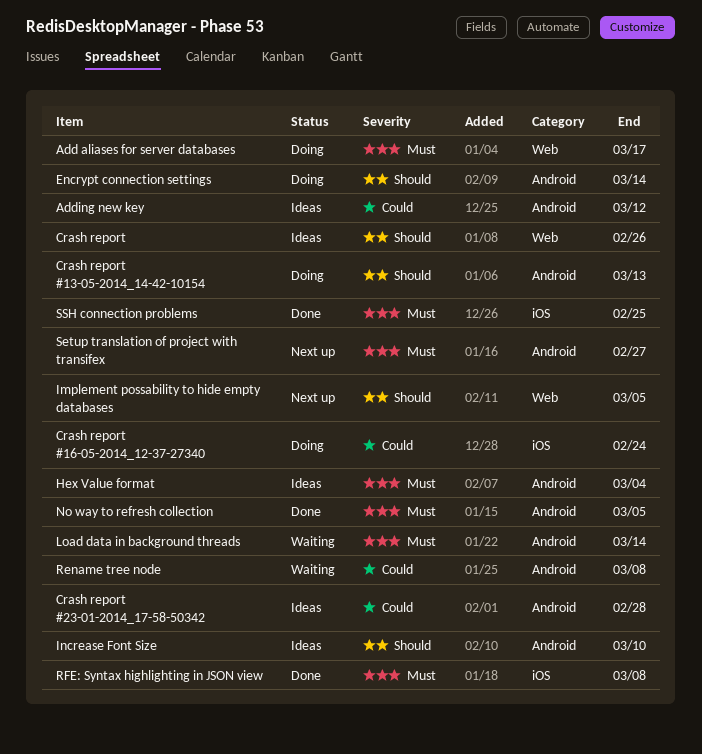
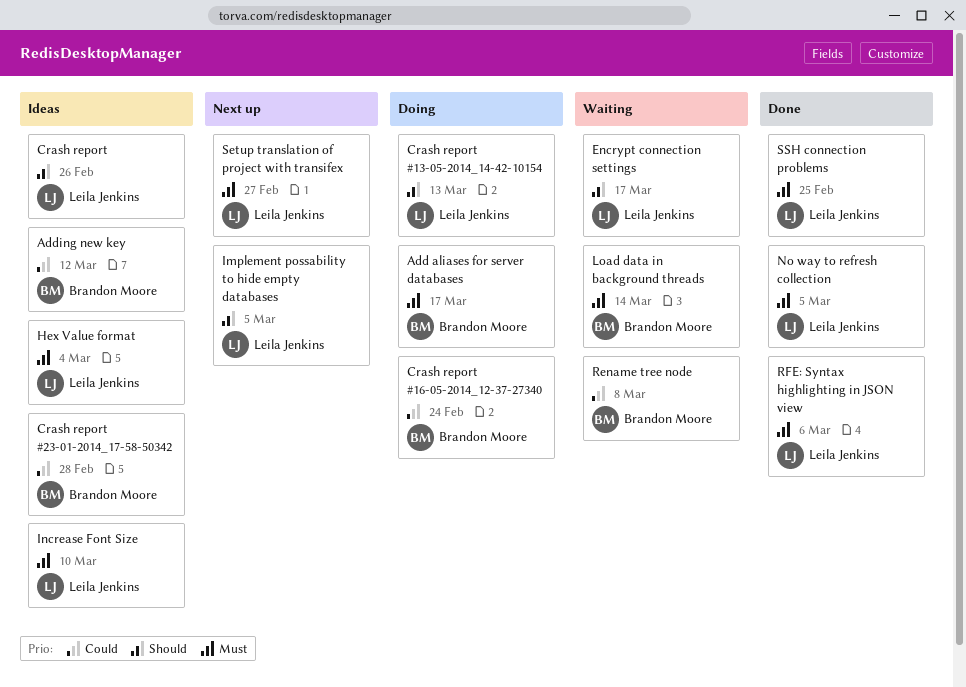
Encrypt connection settings, status: Doing -> Waiting
Encrypt connection settings, due: Mar 14 -> Mar 17
Increase Font Size, priority: Should -> Must
RFE: Syntax highlighting in JSON view, due: Mar 8 -> Mar 6

